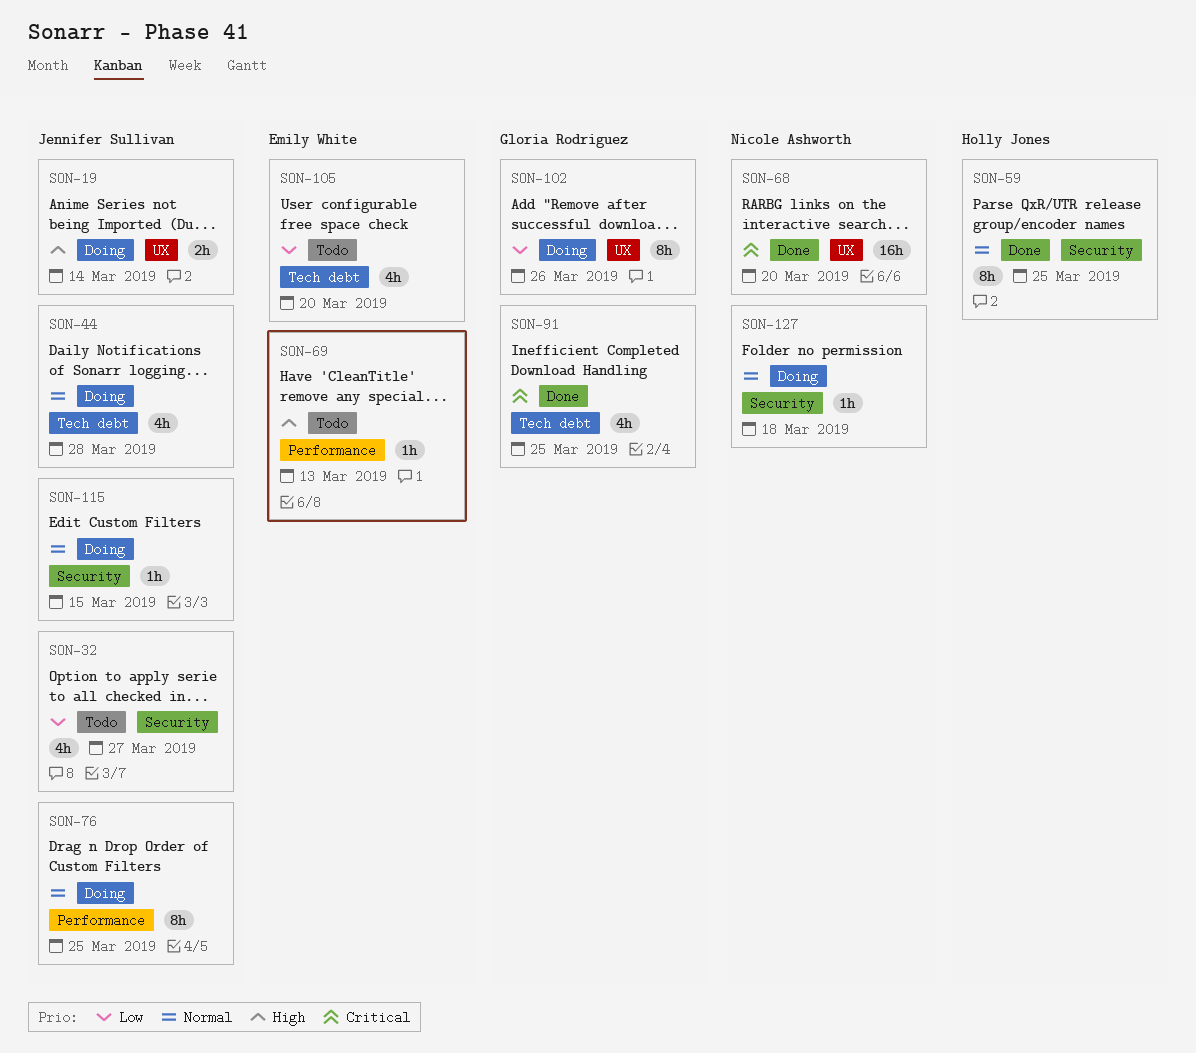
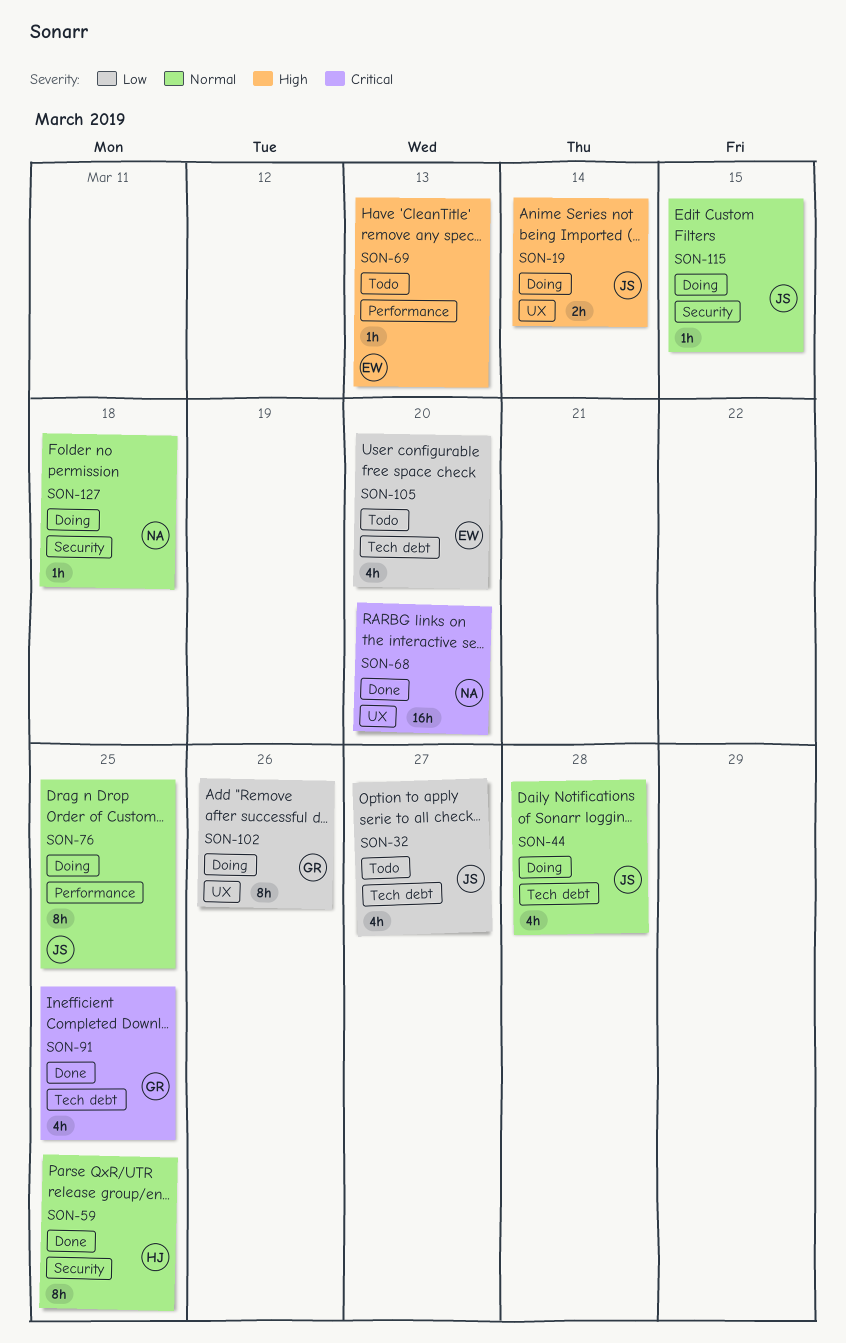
SON-32, label: Security -> Tech debt

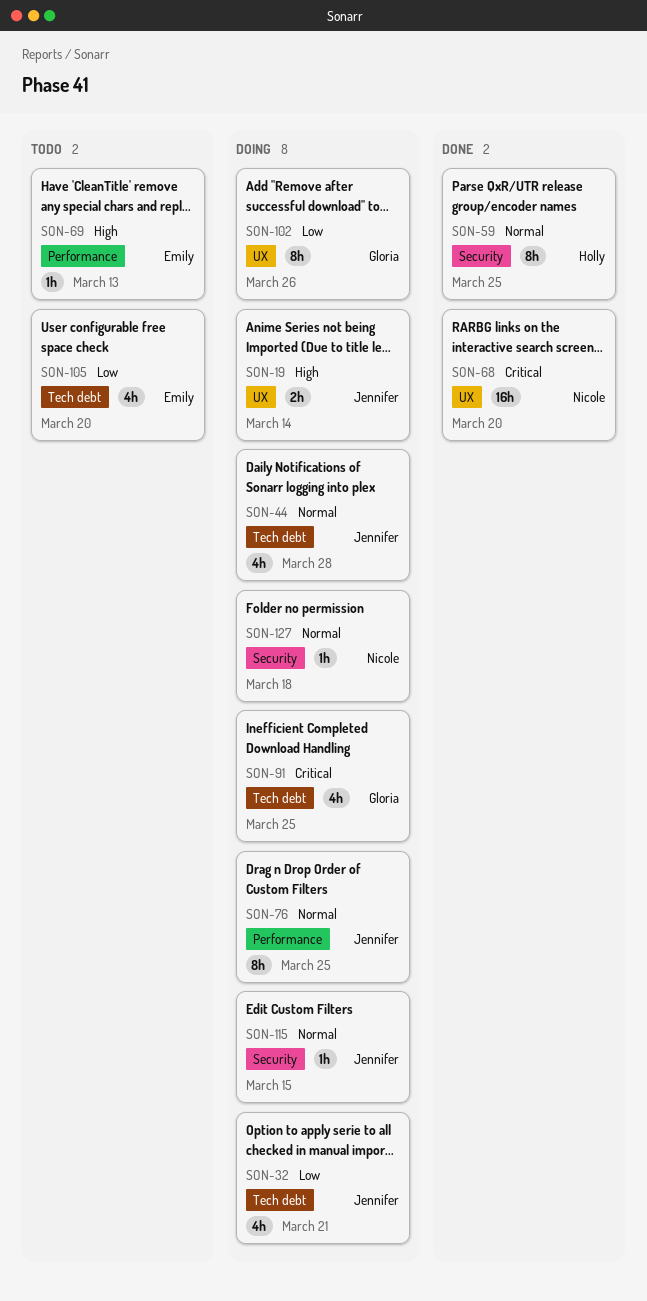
SON-32, status: Todo -> Doing
SON-32, due: Mar 27 -> Mar 21
SON-91, status: Done -> Doing

